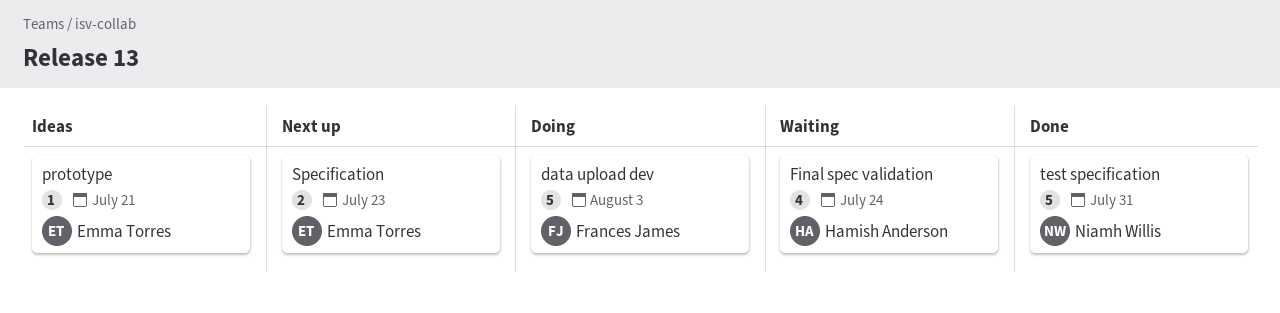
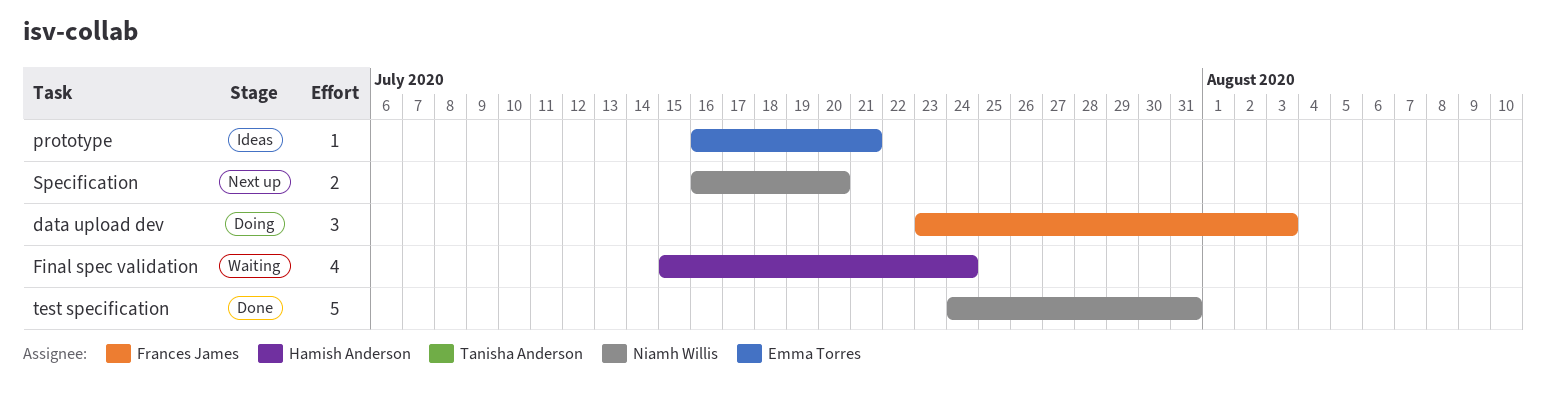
data upload dev, estimate: 5 -> 3
Specification, owner: Emma Torres -> Niamh Willis
Specification, due: Jul 23 -> Jul 20

